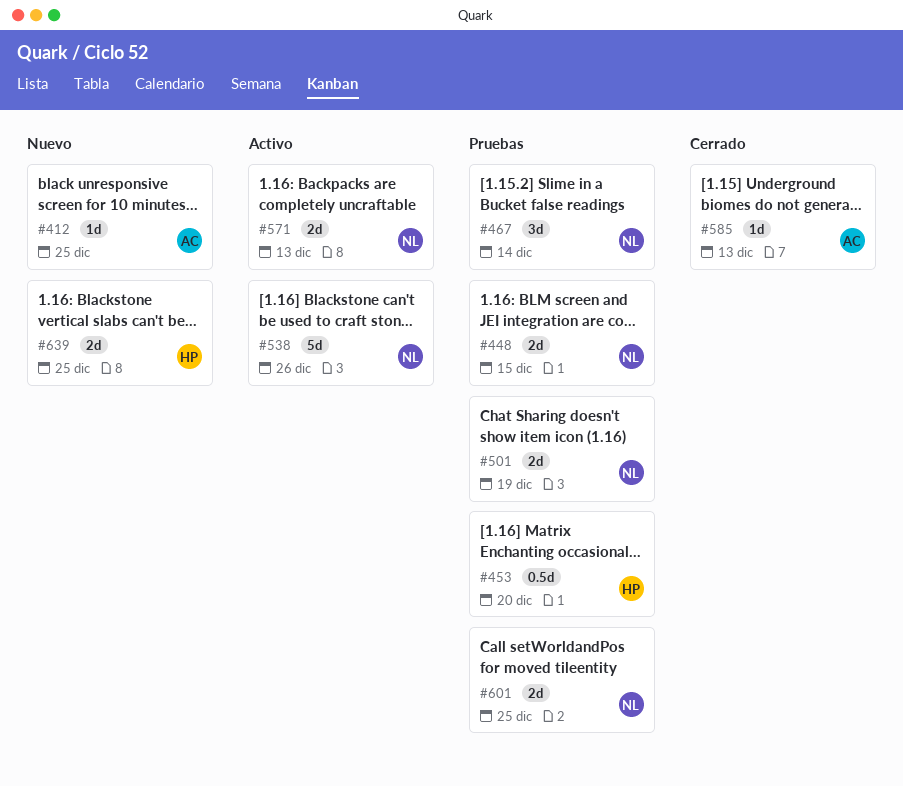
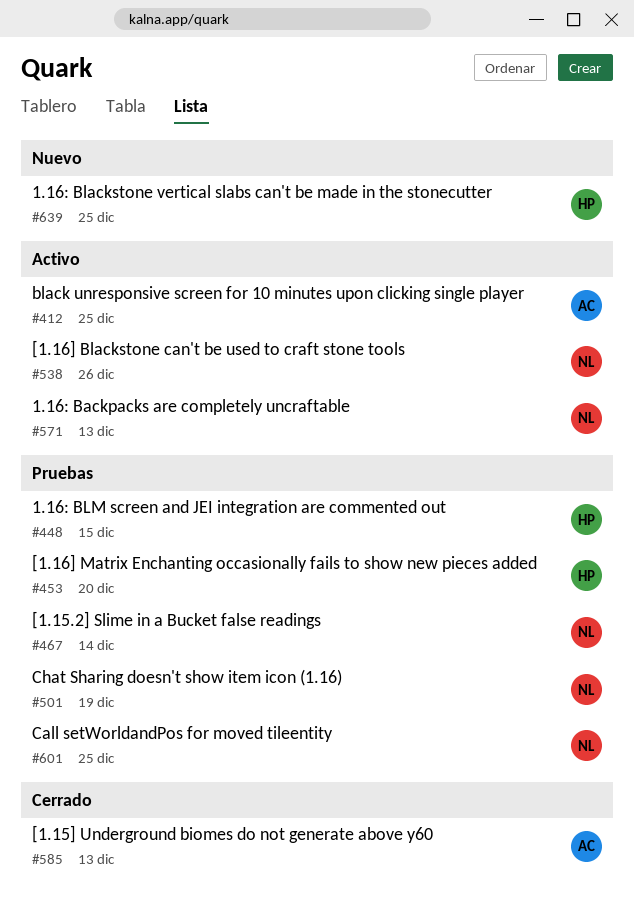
#412, status: Nuevo -> Activo
#448, owner: NL -> HP

